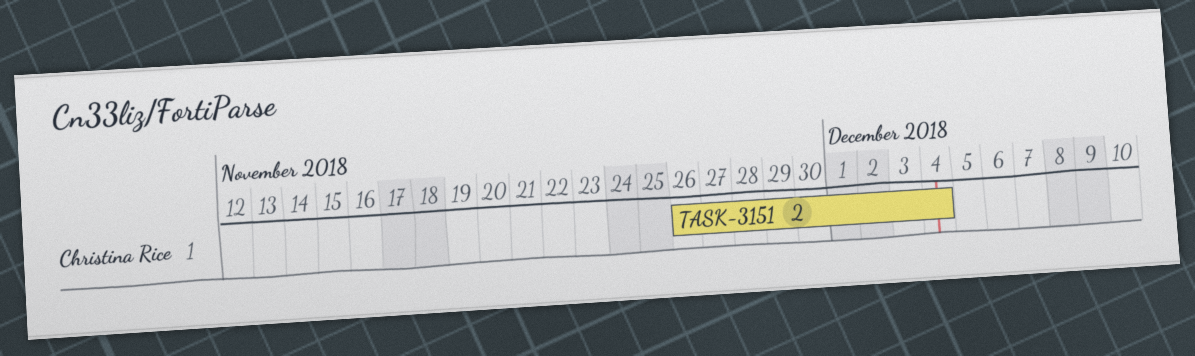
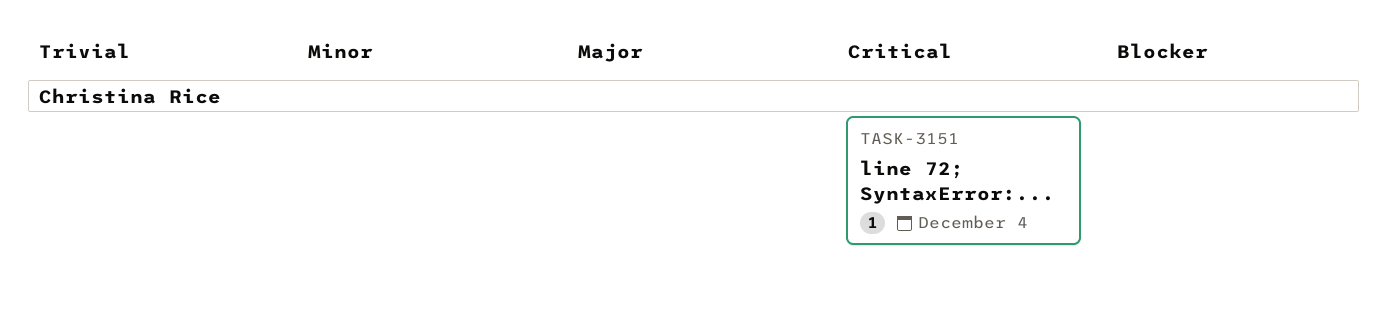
TASK-3151, estimate: 2 -> 1

